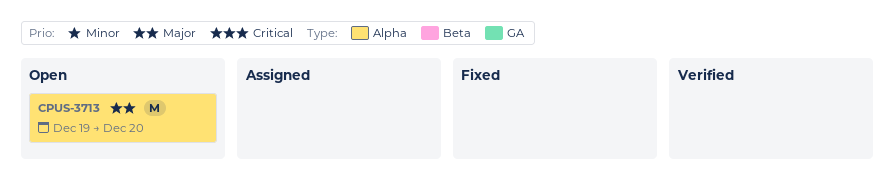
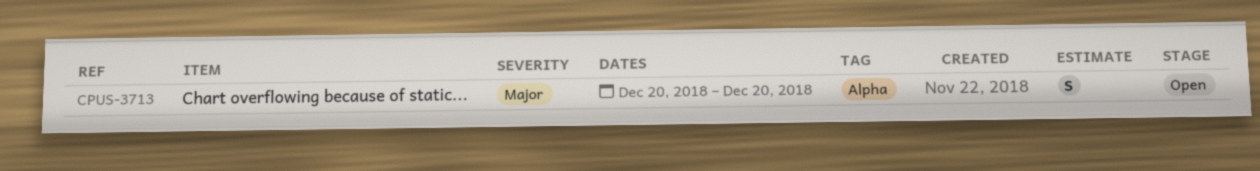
CPUS-3713, estimate: M -> S
CPUS-3713, start: Dec 19 -> Dec 20

